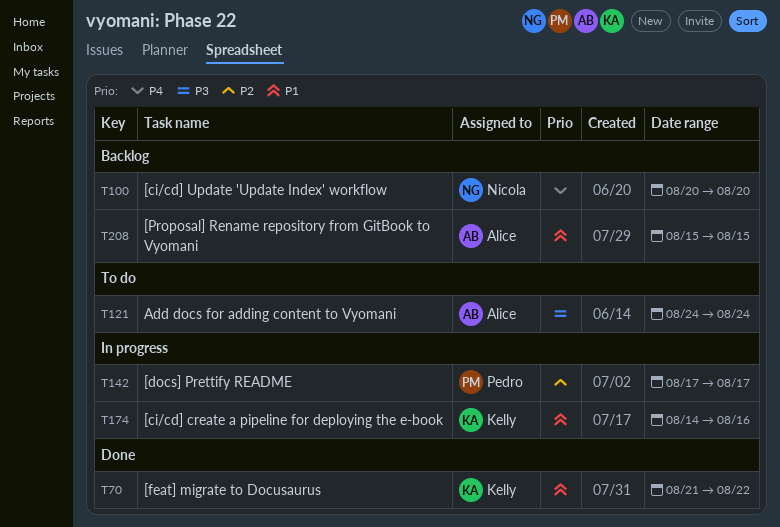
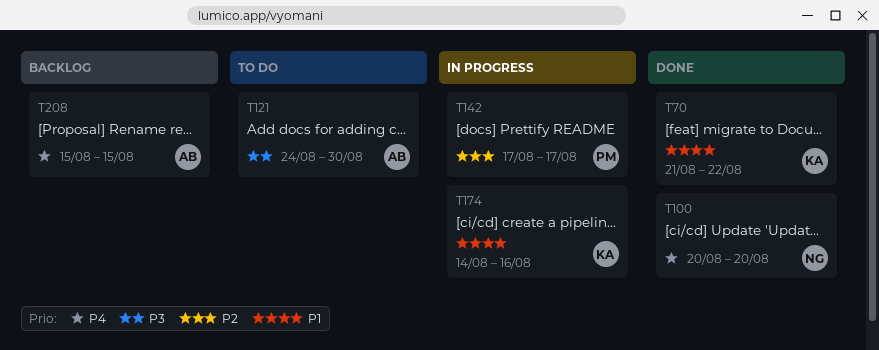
T100, status: Backlog -> Done
T121, due: Aug 24 -> Aug 30
T208, priority: P1 -> P4

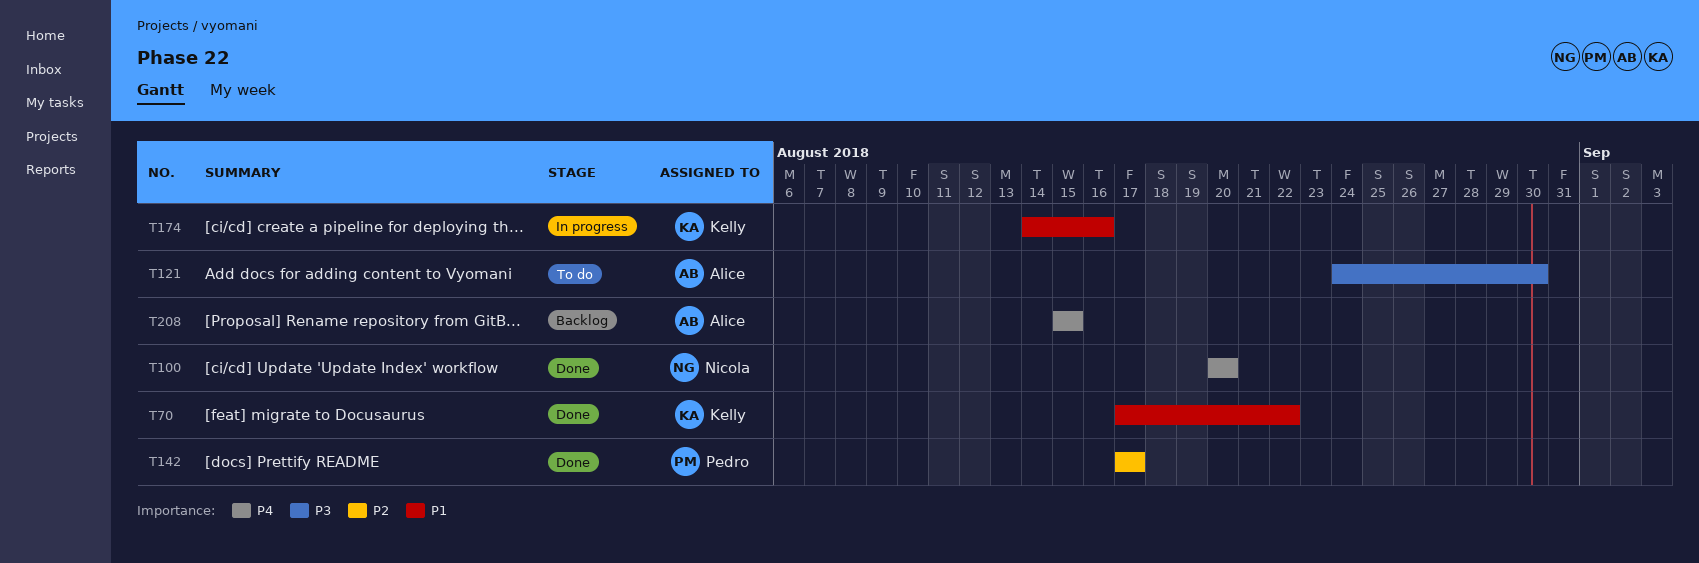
T70, start: Aug 21 -> Aug 17
T142, status: In progress -> Done

